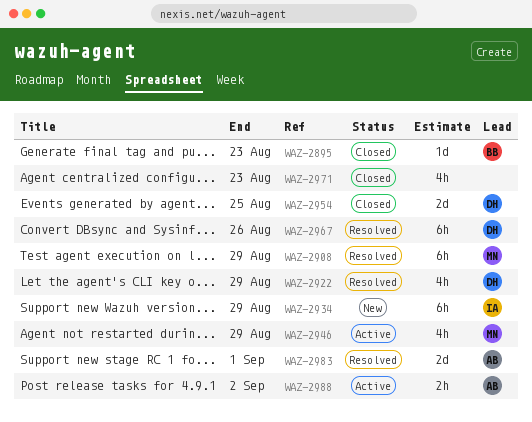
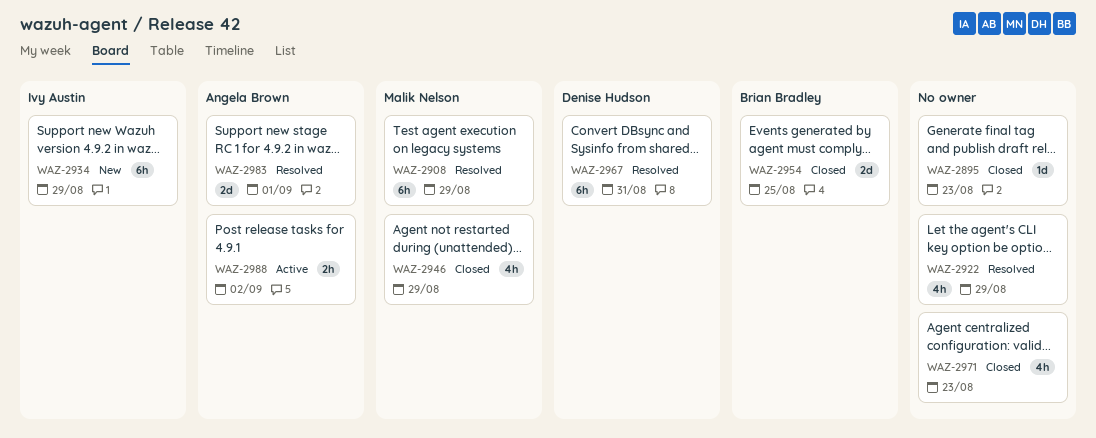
WAZ-2895, owner: Brian Bradley -> none
WAZ-2922, owner: Denise Hudson -> none
WAZ-2946, status: Active -> Closed
WAZ-2954, owner: Denise Hudson -> Brian Bradley
WAZ-2967, due: Aug 26 -> Aug 31

